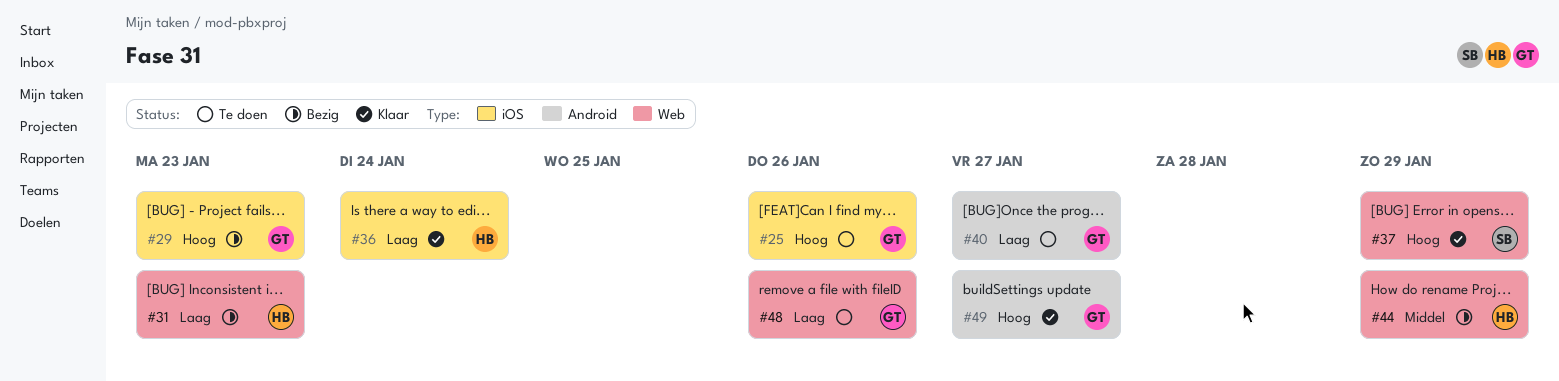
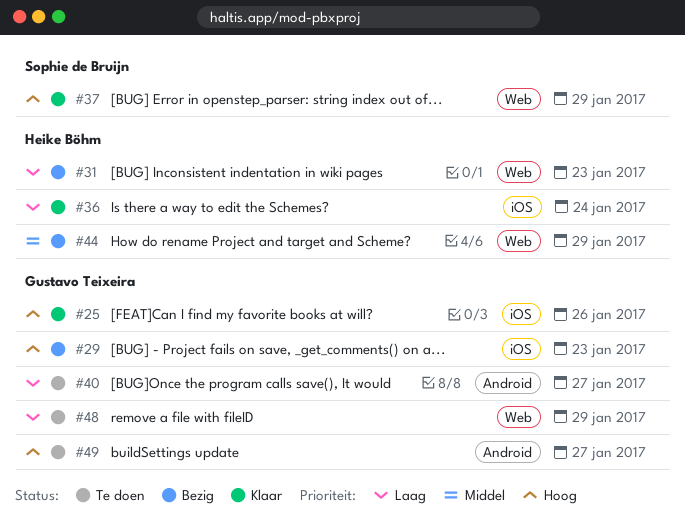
#25, status: Te doen -> Klaar
#48, due: Jan 26 -> Jan 29
#49, status: Klaar -> Te doen

